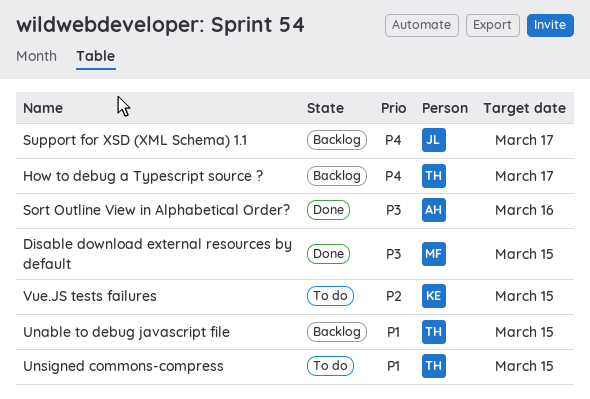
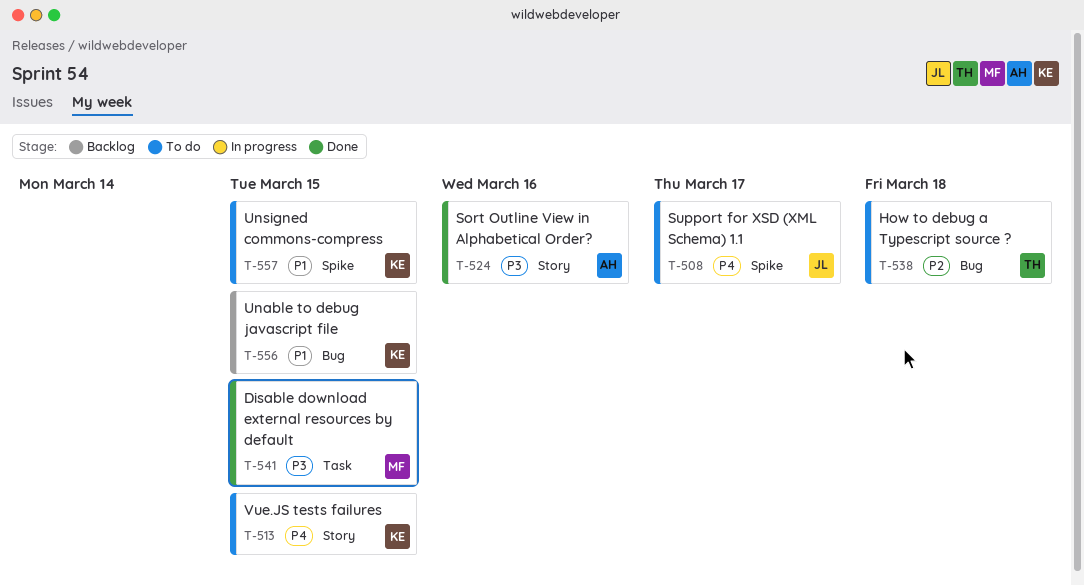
How to debug a Typescript source ?, status: Backlog -> To do
How to debug a Typescript source ?, priority: P4 -> P2
How to debug a Typescript source ?, due: Mar 17 -> Mar 18
Support for XSD (XML Schema) 1.1, status: Backlog -> To do
Unable to debug javascript file, owner: TH -> KE
Unsigned commons-compress, owner: TH -> KE
Vue.JS tests failures, priority: P2 -> P4

